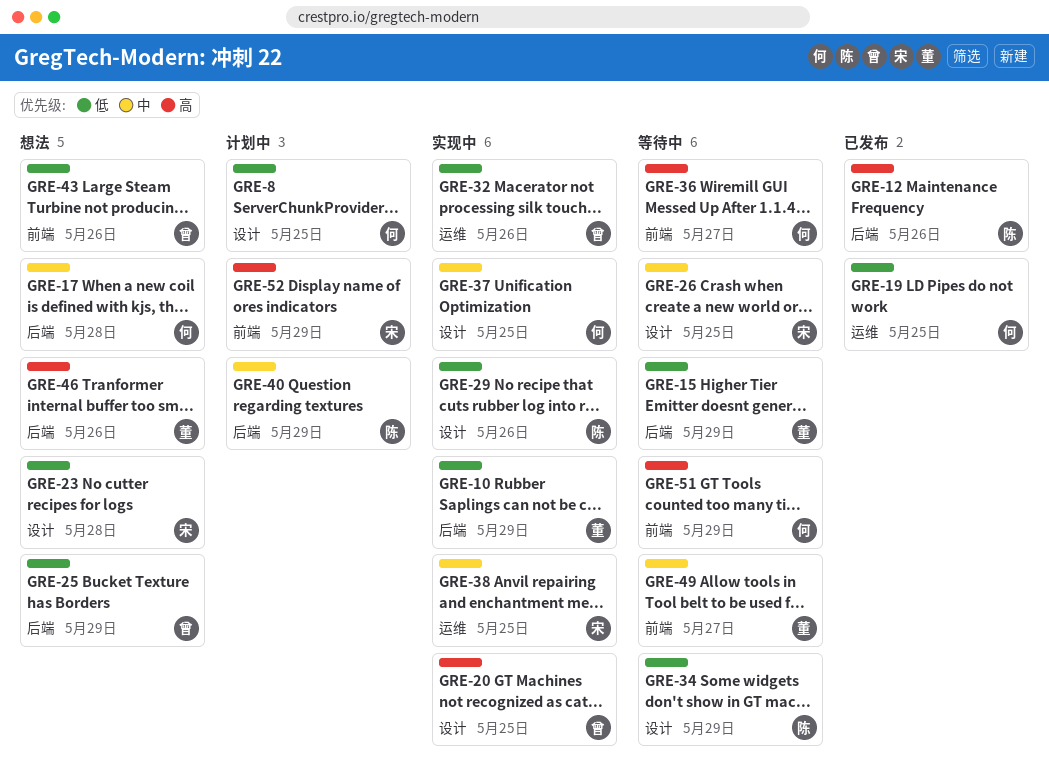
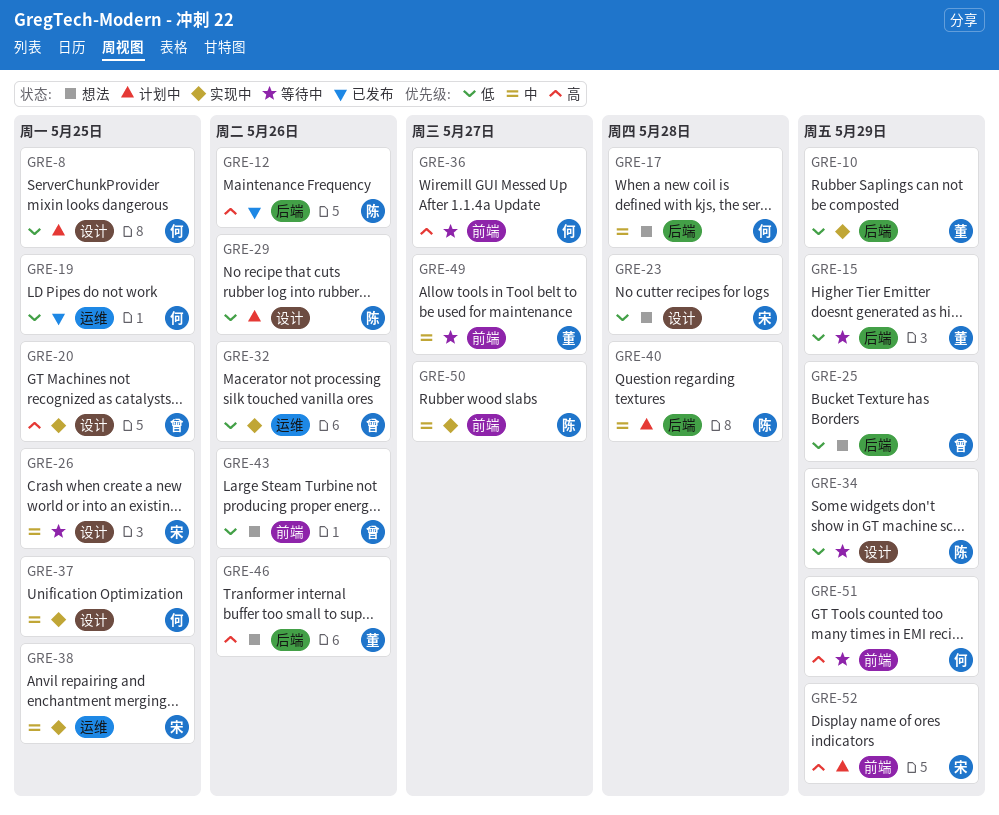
GRE-29, status: 实现中 -> 计划中
GRE-40, due: May 29 -> May 28
GRE-50: none -> present

